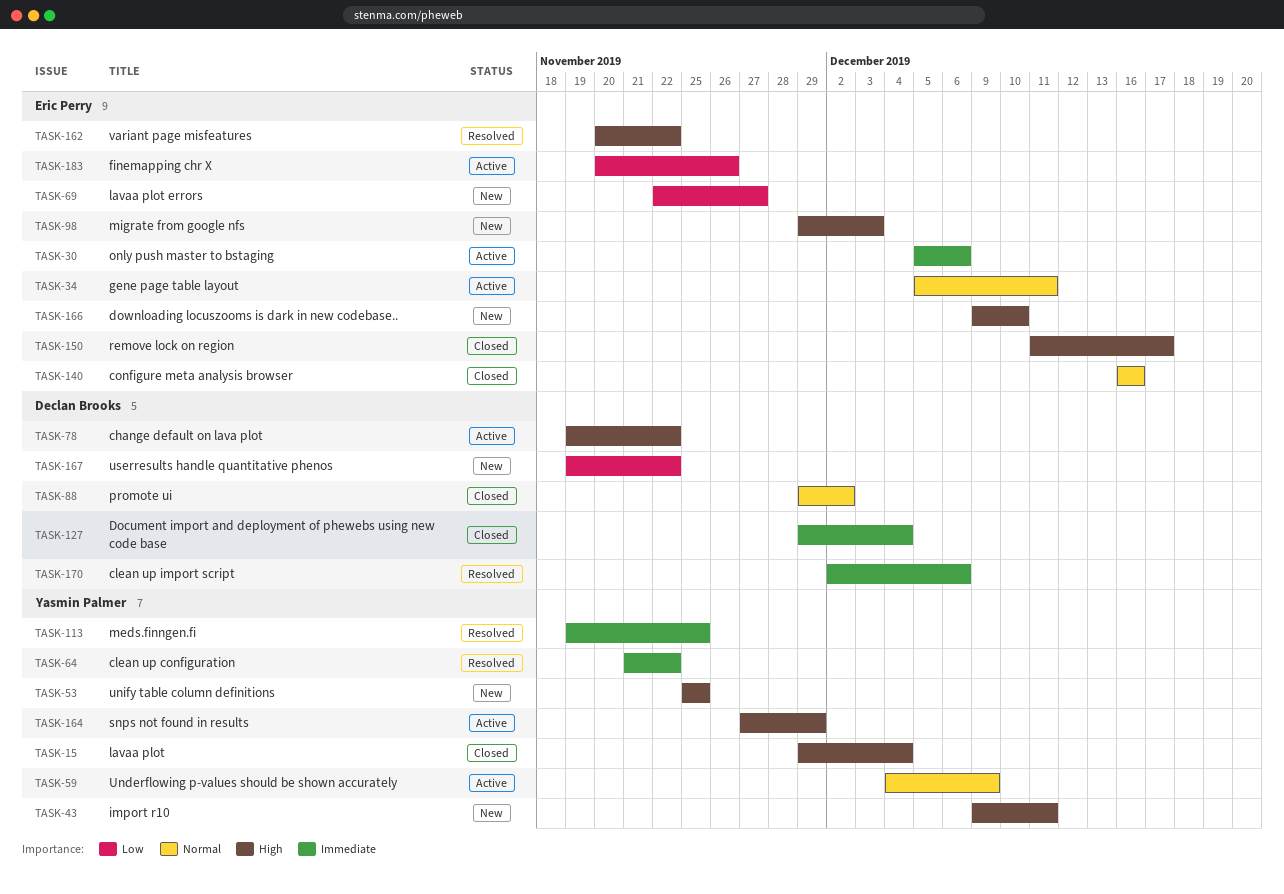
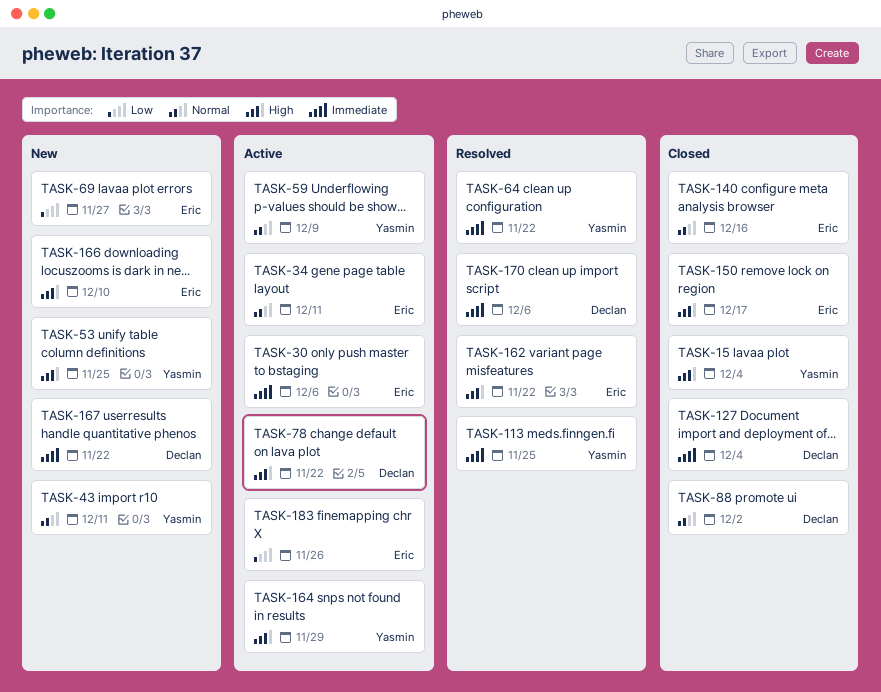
TASK-43, priority: High -> Normal
TASK-98: present -> none
TASK-167, priority: Low -> Immediate

